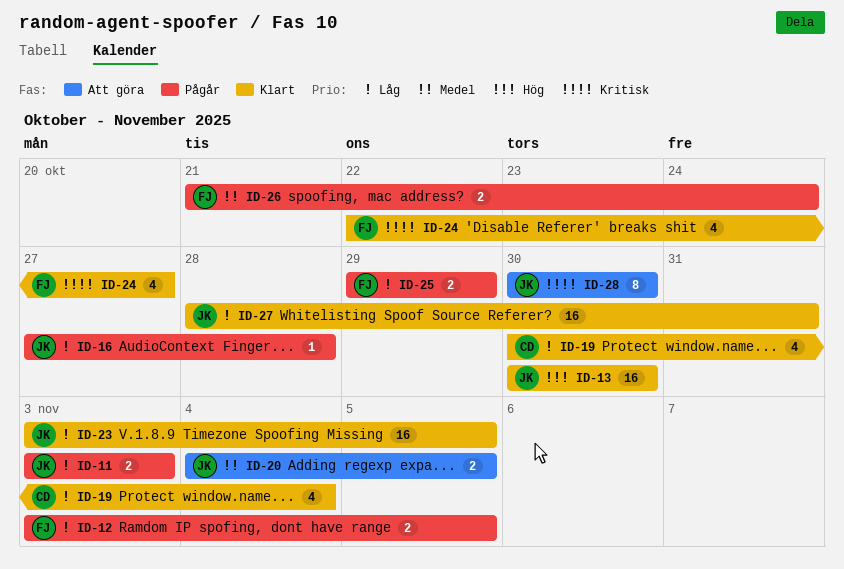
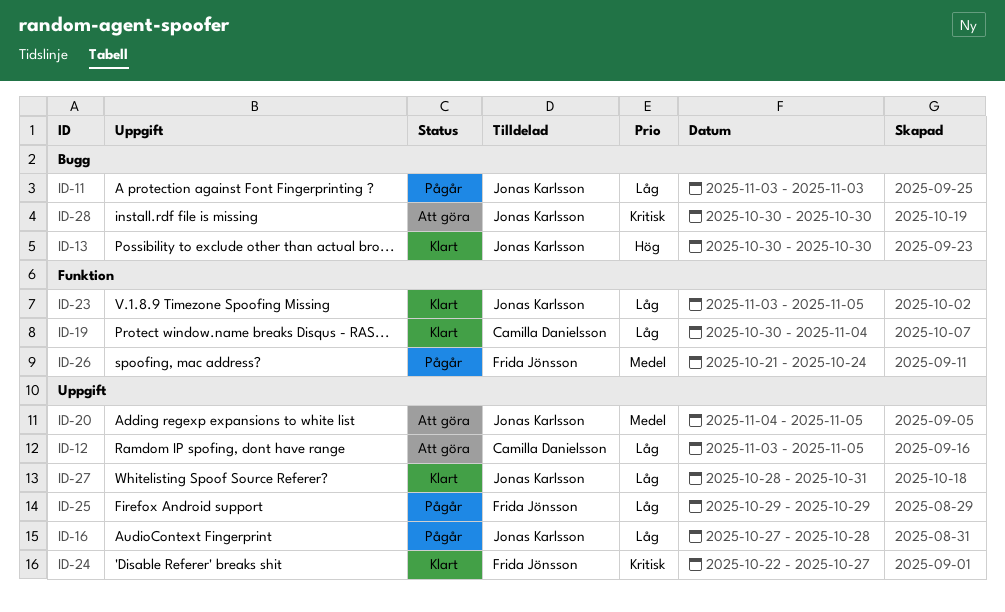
ID-12, status: Pågår -> Att göra
ID-12, owner: Frida Jönsson -> Camilla Danielsson

